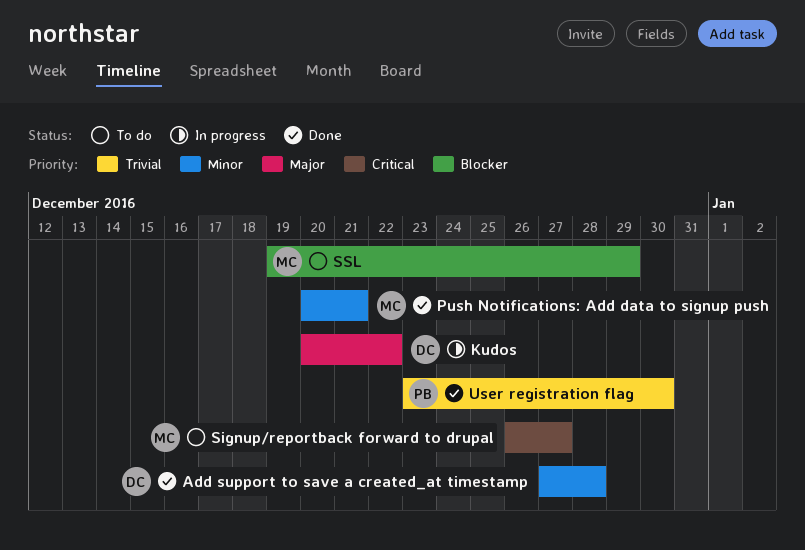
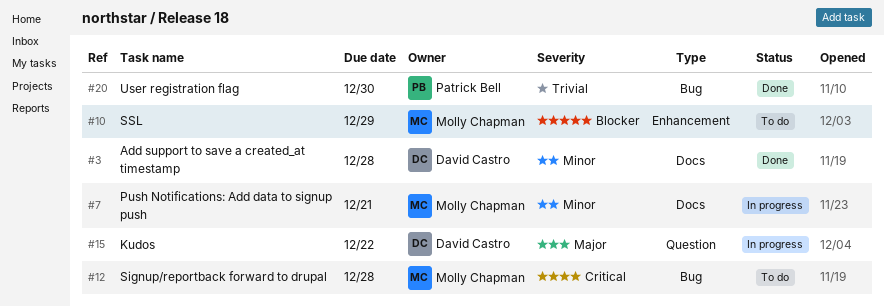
Push Notifications: Add data to signup push, status: Done -> In progress
Signup/reportback forward to drupal, due: Dec 27 -> Dec 28

